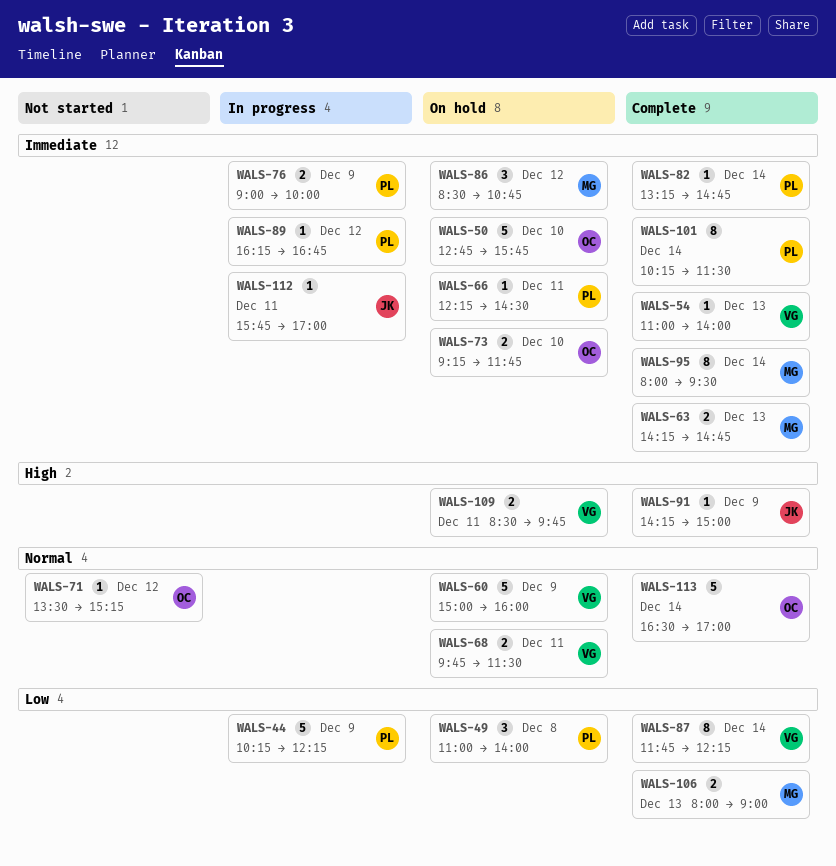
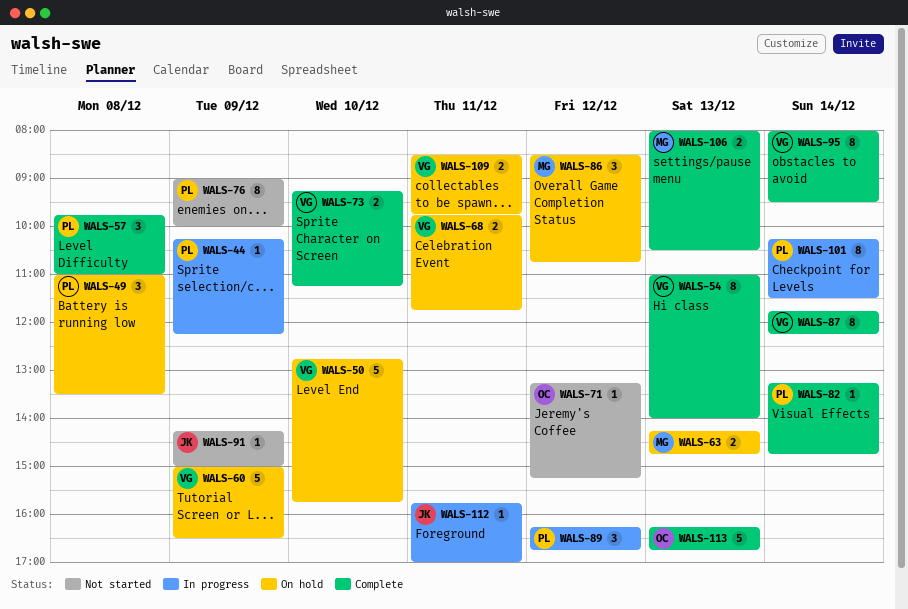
WALS-44, estimate: 5 -> 1
WALS-49, ends: 14:00 -> 13:30
WALS-50, owner: OC -> VG
WALS-54, estimate: 1 -> 8
WALS-57: none -> present
WALS-60, ends: 16:00 -> 16:30
WALS-63, status: Complete -> On hold
WALS-66: present -> none
WALS-68, ends: 11:30 -> 11:45
WALS-71, begins: 13:30 -> 13:15
WALS-73, status: On hold -> Complete
WALS-73, owner: OC -> VG
WALS-73, ends: 11:45 -> 11:15
WALS-76, status: In progress -> Not started
WALS-76, estimate: 2 -> 8
WALS-89, estimate: 1 -> 3
WALS-91, status: Complete -> Not started
WALS-95, owner: MG -> VG
WALS-101, status: Complete -> In progress
WALS-106, ends: 09:00 -> 10:30
WALS-113, day: Dec 14 -> Dec 13
WALS-113, begins: 16:30 -> 16:15
WALS-113, ends: 17:00 -> 16:45

